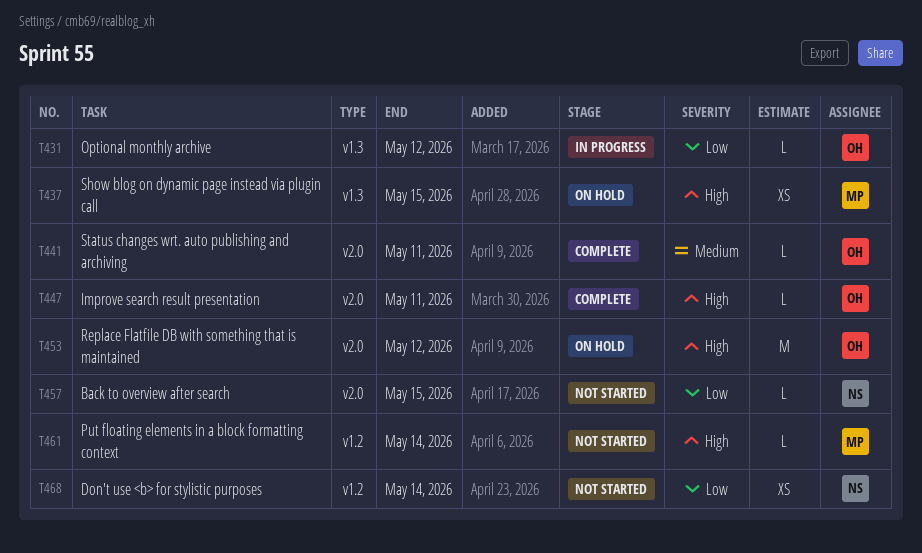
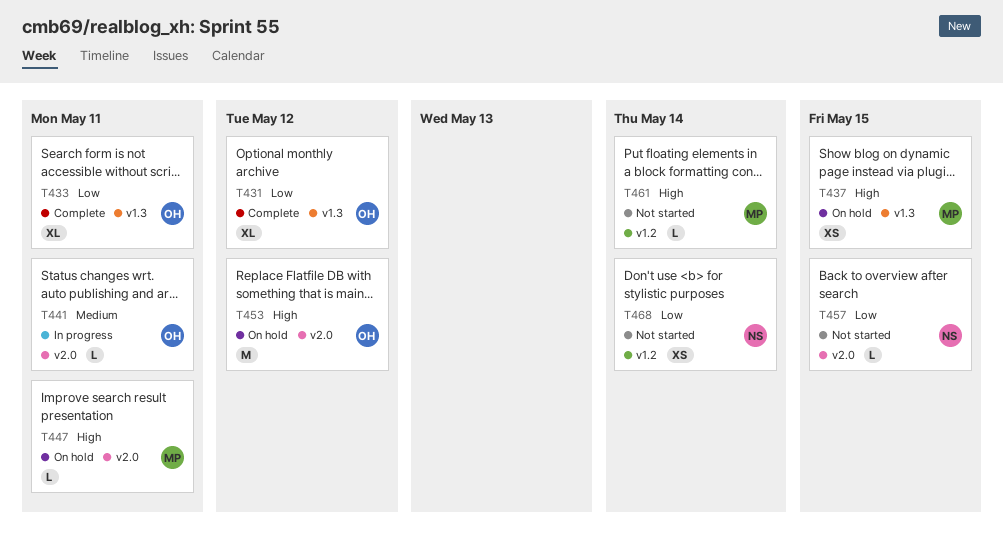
T431, status: In progress -> Complete
T431, estimate: L -> XL
T433: none -> present
T441, status: Complete -> In progress
T447, status: Complete -> On hold
T447, owner: OH -> MP

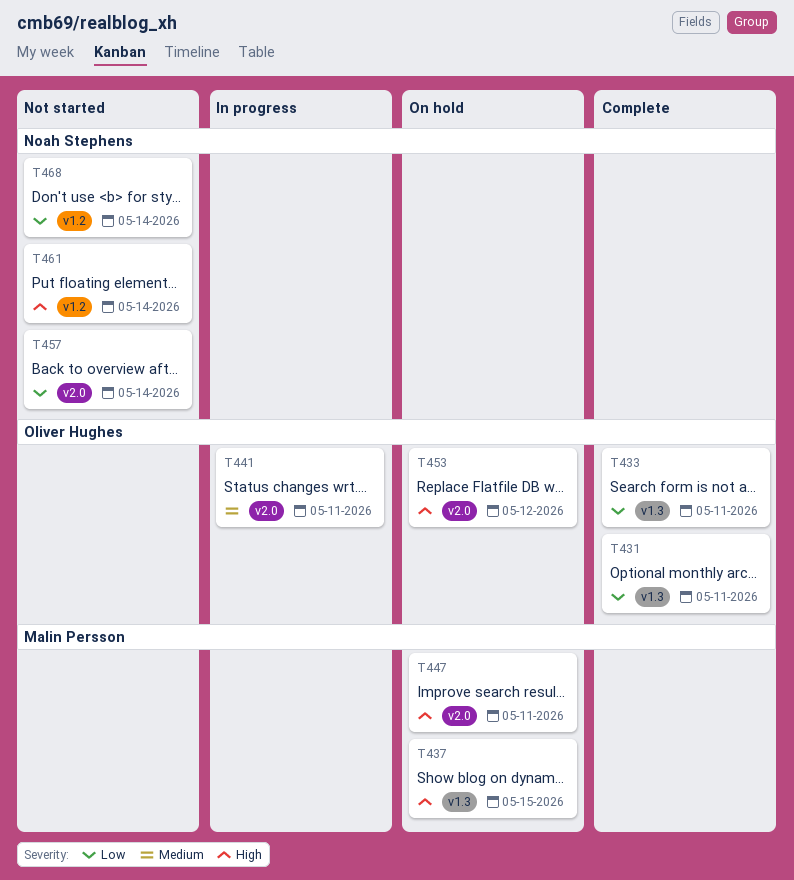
T431, due: May 12 -> May 11
T457, due: May 15 -> May 14
T461, owner: Malin Persson -> Noah Stephens

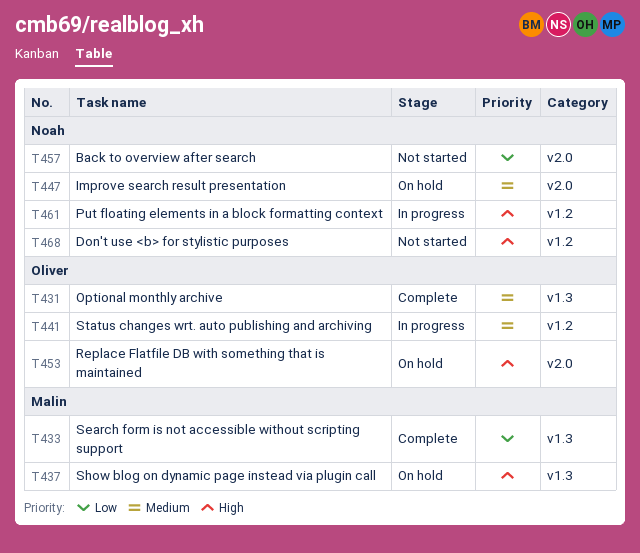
T431, priority: Low -> Medium
T433, owner: Oliver Hughes -> Malin Persson
T441, label: v2.0 -> v1.2
T447, owner: Malin Persson -> Noah Stephens
T447, priority: High -> Medium
T461, status: Not started -> In progress
T468, priority: Low -> High

